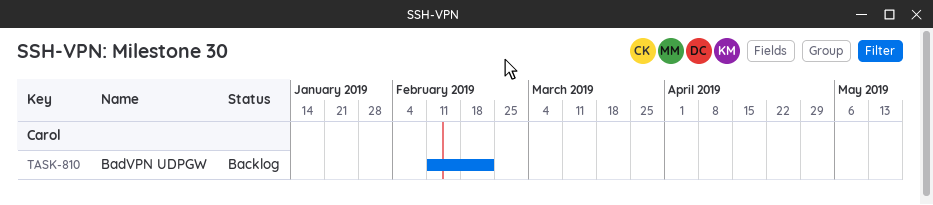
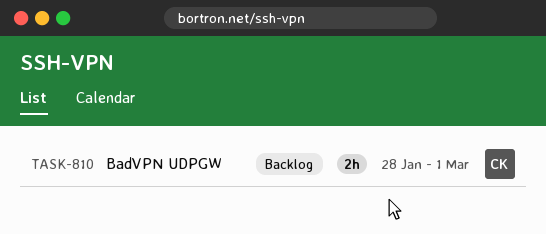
TASK-810, start: Feb 11 -> Jan 28
TASK-810, due: Feb 22 -> Mar 1

